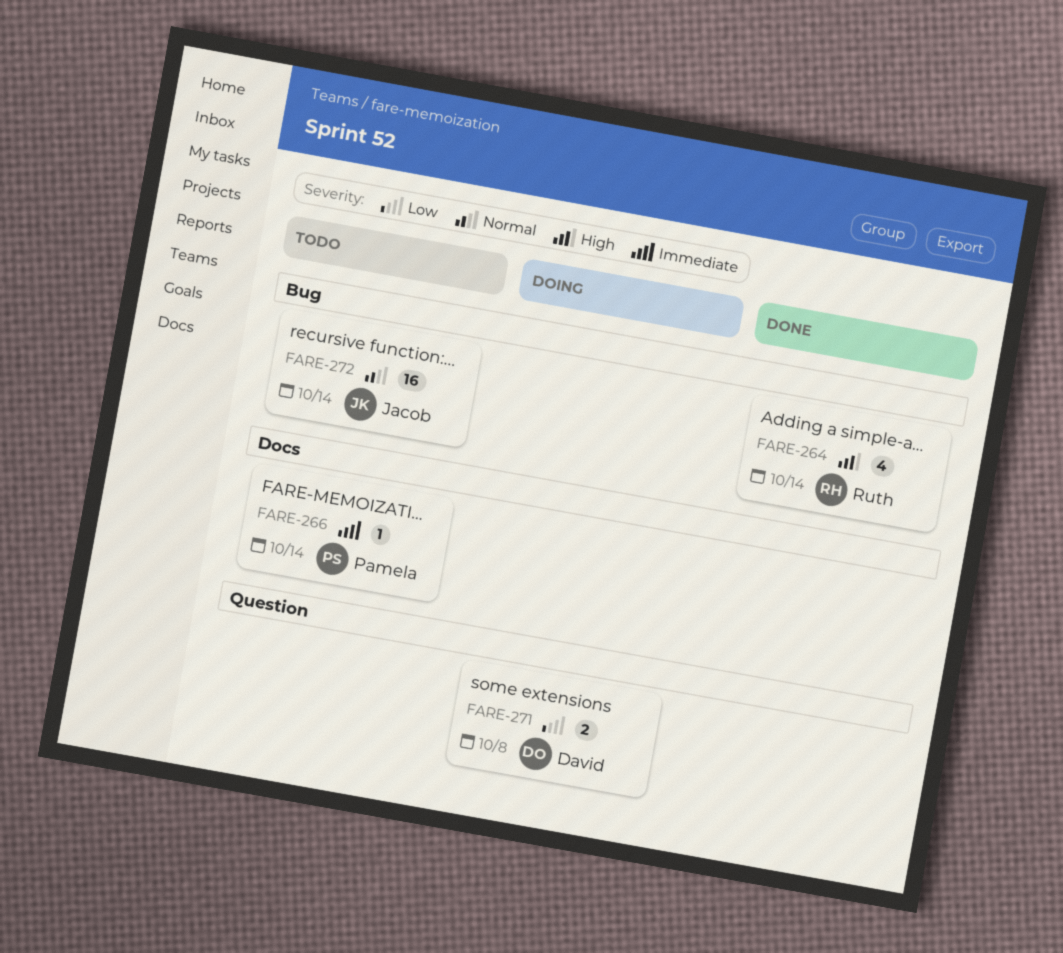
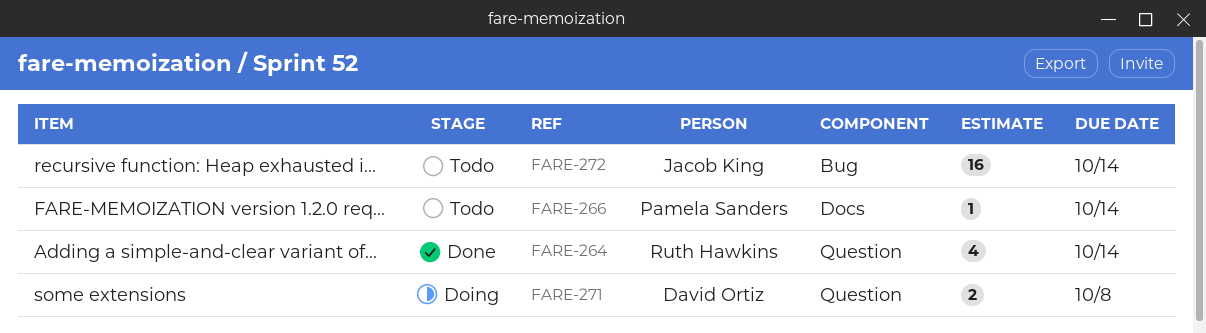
FARE-264, label: Bug -> Question

